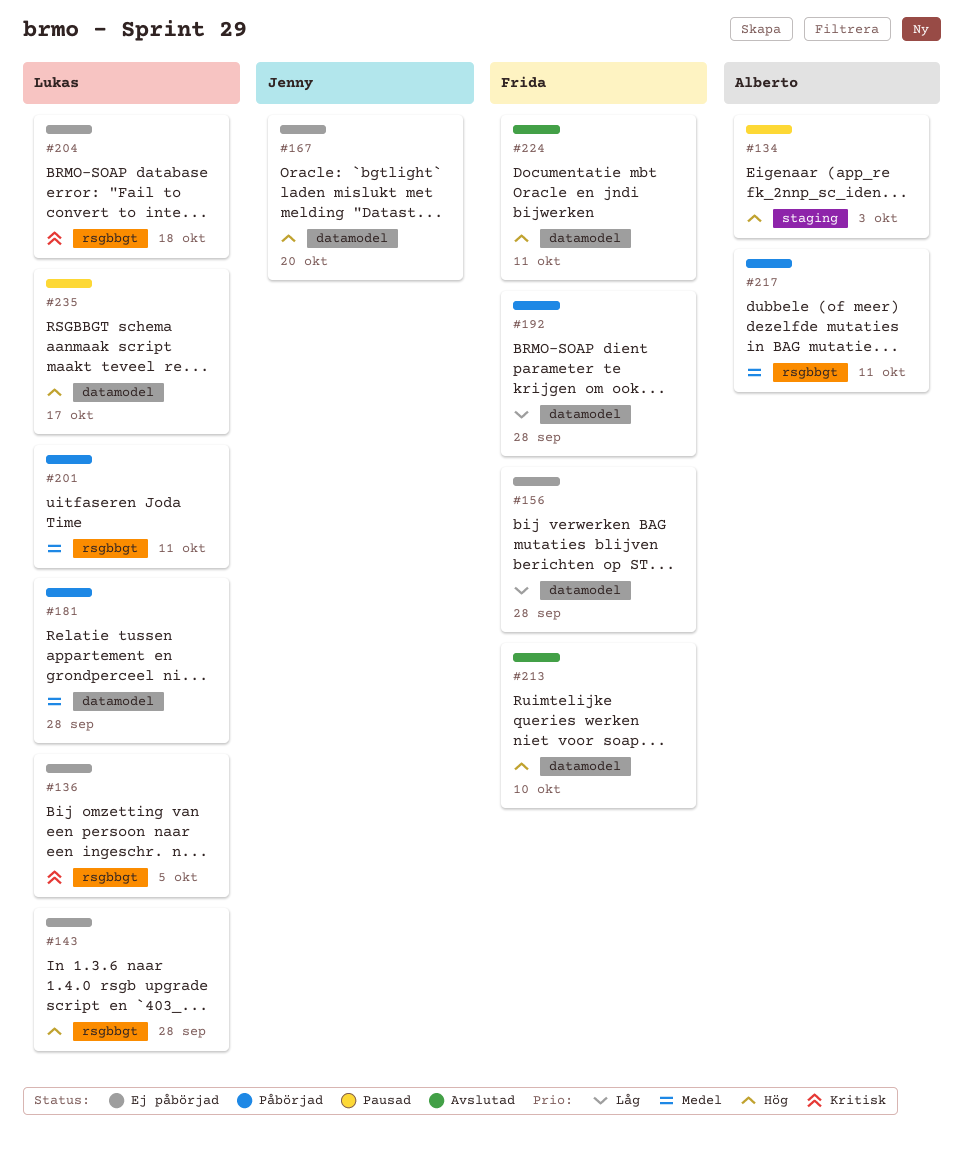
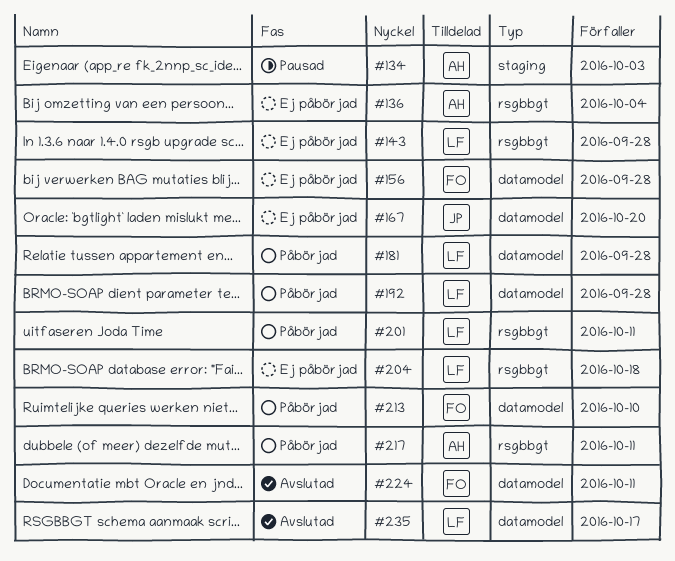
#136, owner: Lukas -> Alberto
#136, due: Oct 5 -> Oct 4
#192, owner: Frida -> Lukas
#213, status: Avslutad -> Påbörjad
#235, status: Pausad -> Avslutad

